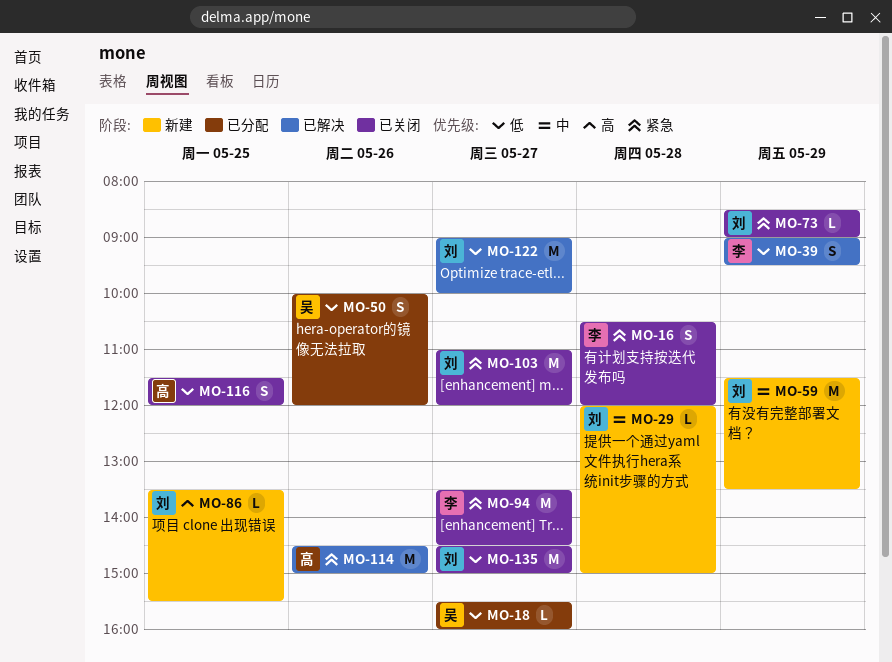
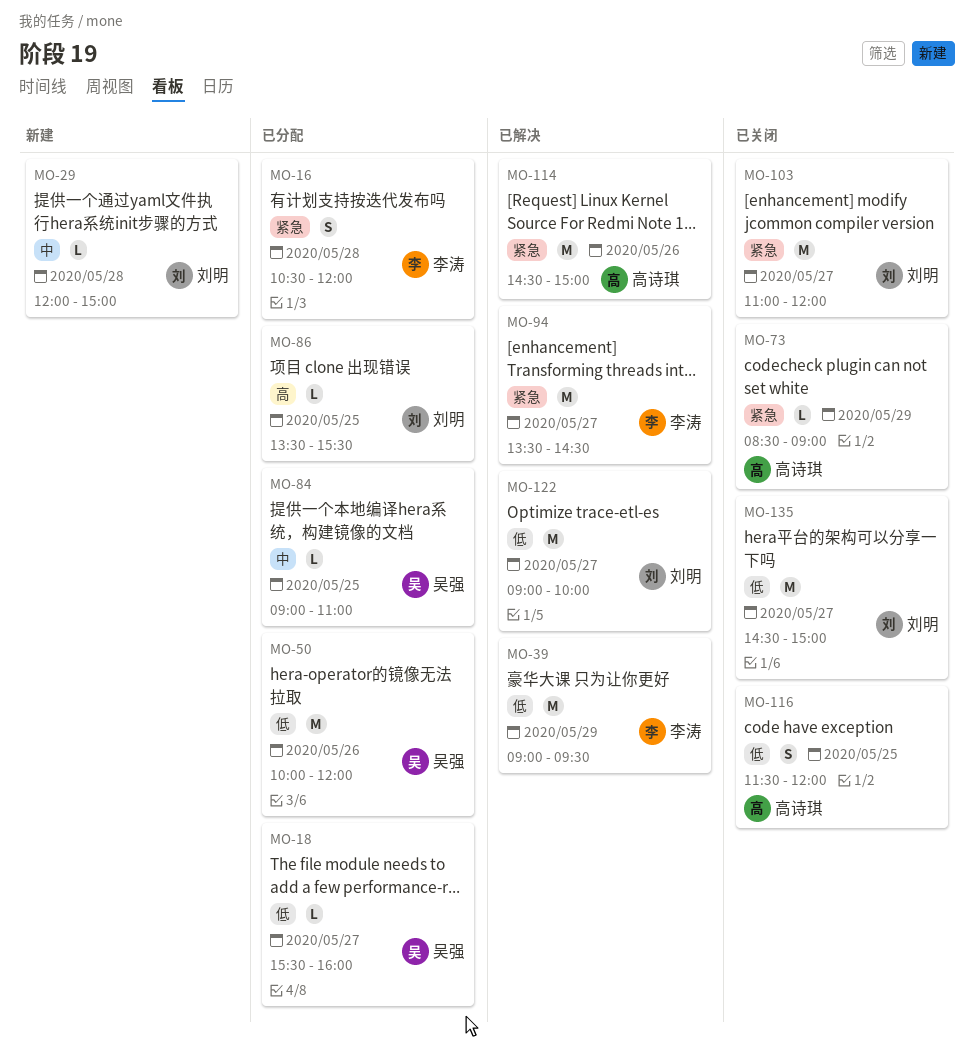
MO-16, status: 已关闭 -> 已分配
MO-39, estimate: S -> M
MO-50, estimate: S -> M
MO-59: present -> none
MO-73, owner: 刘明 -> 高诗琪
MO-84: none -> present
MO-86, status: 新建 -> 已分配
MO-94, status: 已关闭 -> 已解决

